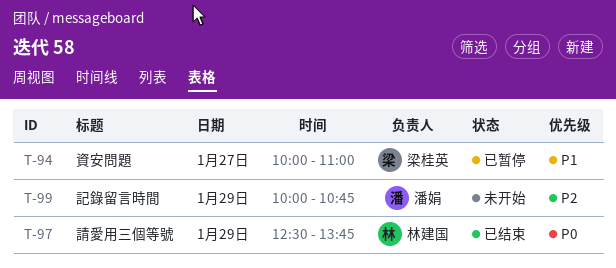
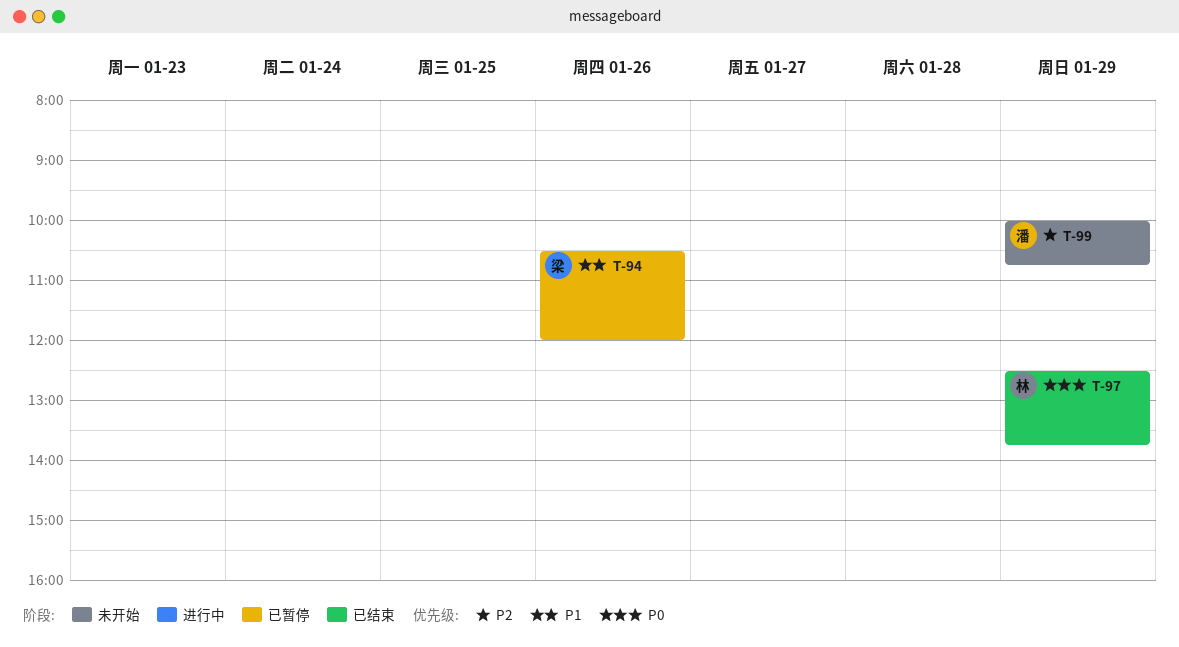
T-94, day: Jan 27 -> Jan 26
T-94, begins: 10:00 -> 10:30
T-94, ends: 11:00 -> 12:00

